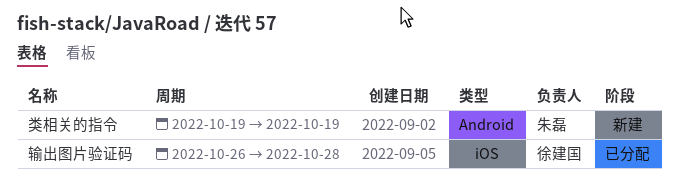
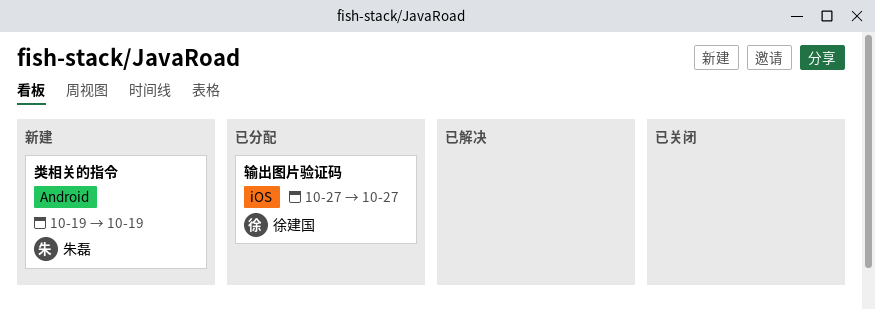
输出图片验证码, start: Oct 26 -> Oct 27
输出图片验证码, due: Oct 28 -> Oct 27

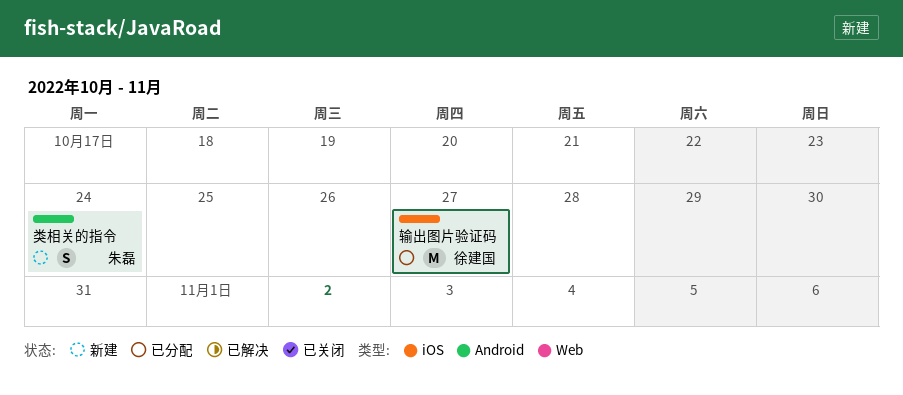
类相关的指令, due: Oct 19 -> Oct 24

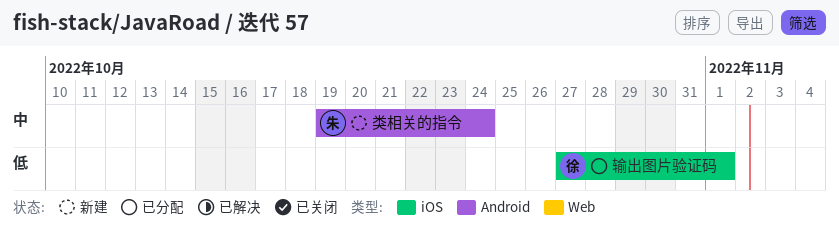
输出图片验证码, due: Oct 27 -> Nov 1

